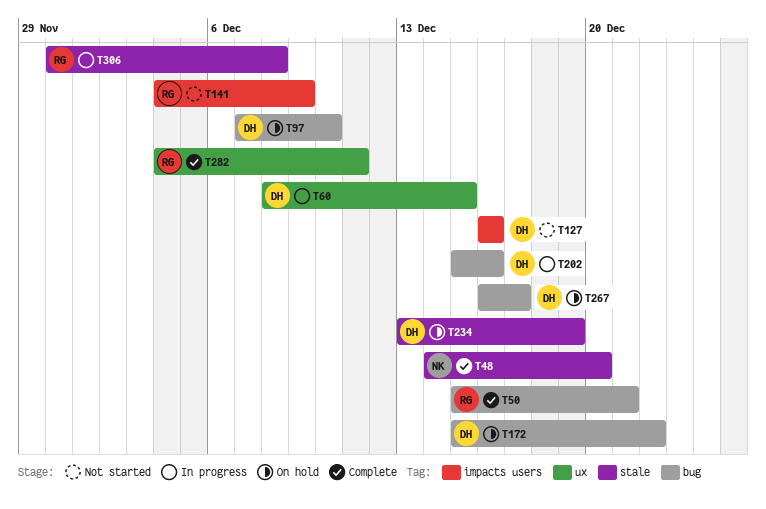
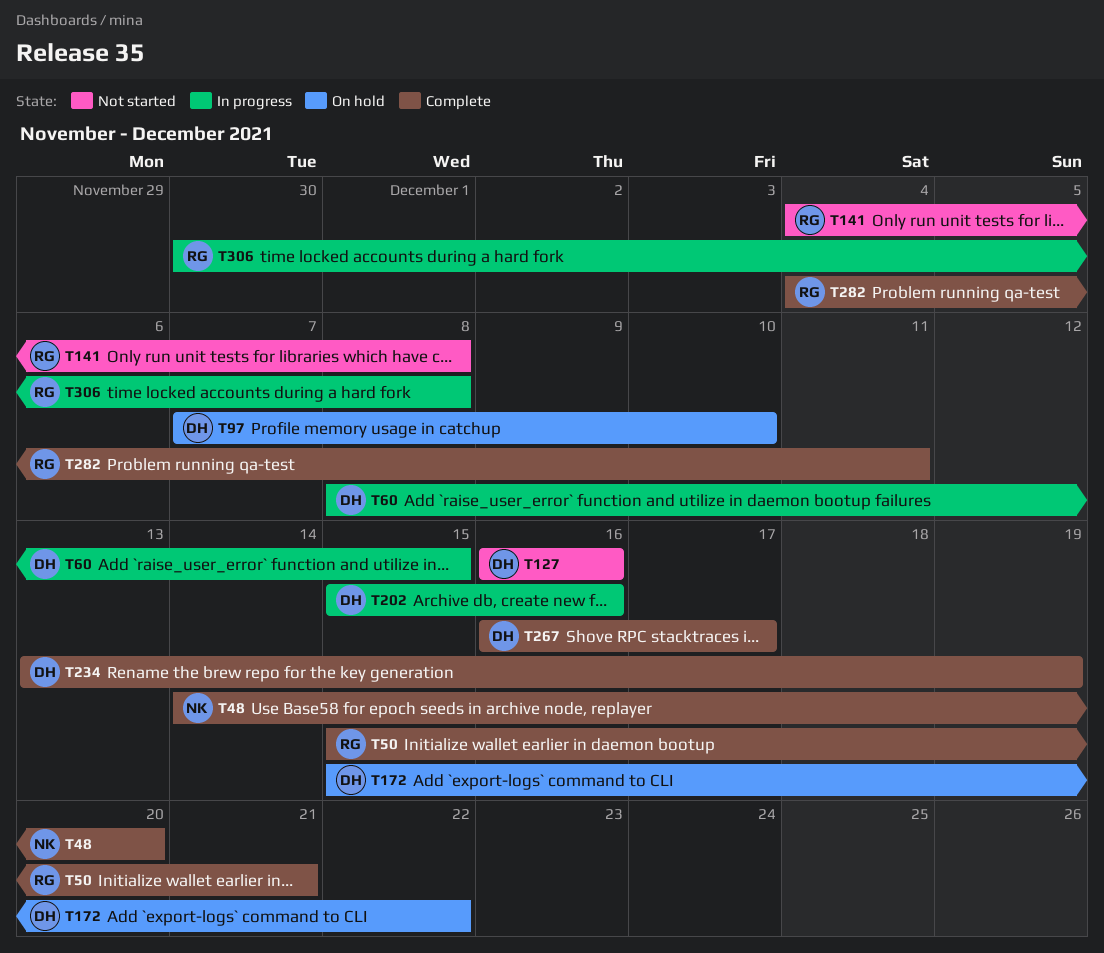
T141, due: Dec 9 -> Dec 8
T234, status: On hold -> Complete
T267, status: On hold -> Complete

